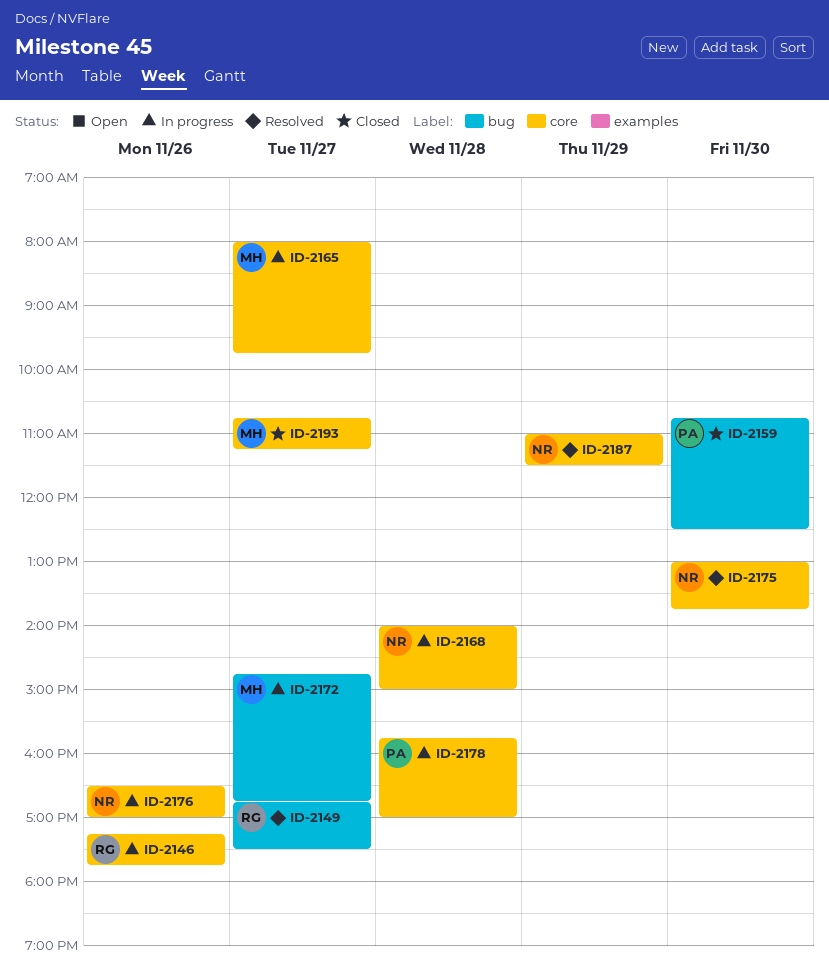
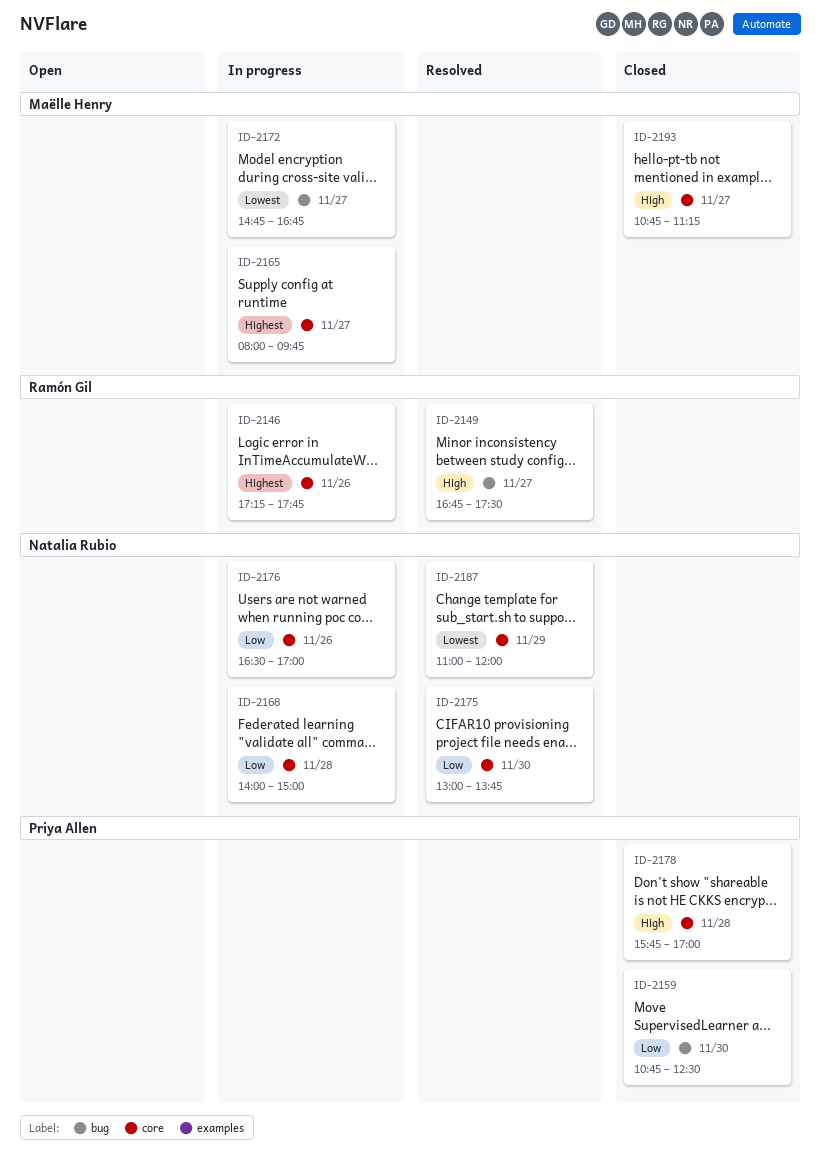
ID-2178, status: In progress -> Closed
ID-2187, ends: 11:30 -> 12:00

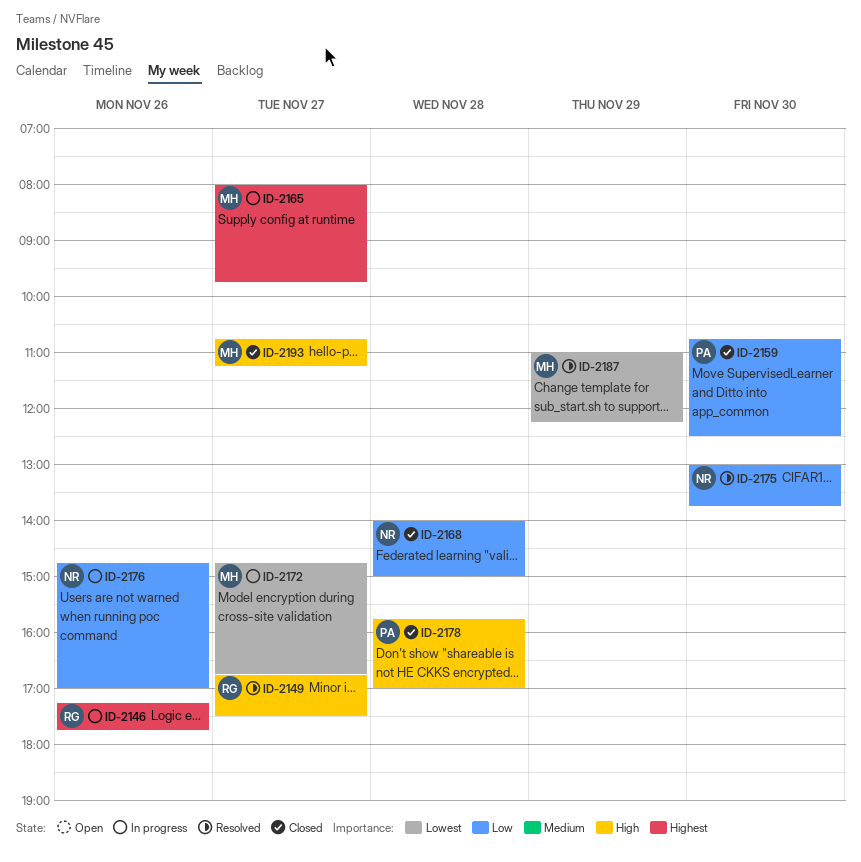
ID-2168, status: In progress -> Closed
ID-2176, begins: 16:30 -> 14:45
ID-2187, owner: Natalia Rubio -> Maëlle Henry
ID-2187, ends: 12:00 -> 12:15

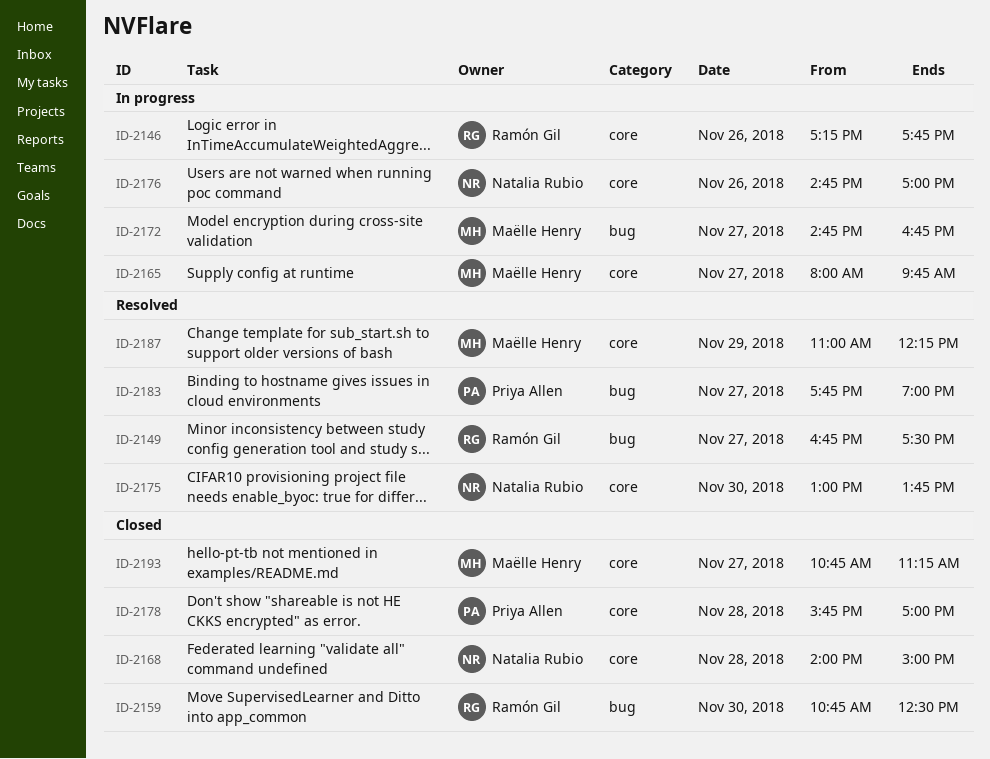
ID-2159, owner: Priya Allen -> Ramón Gil
ID-2183: none -> present

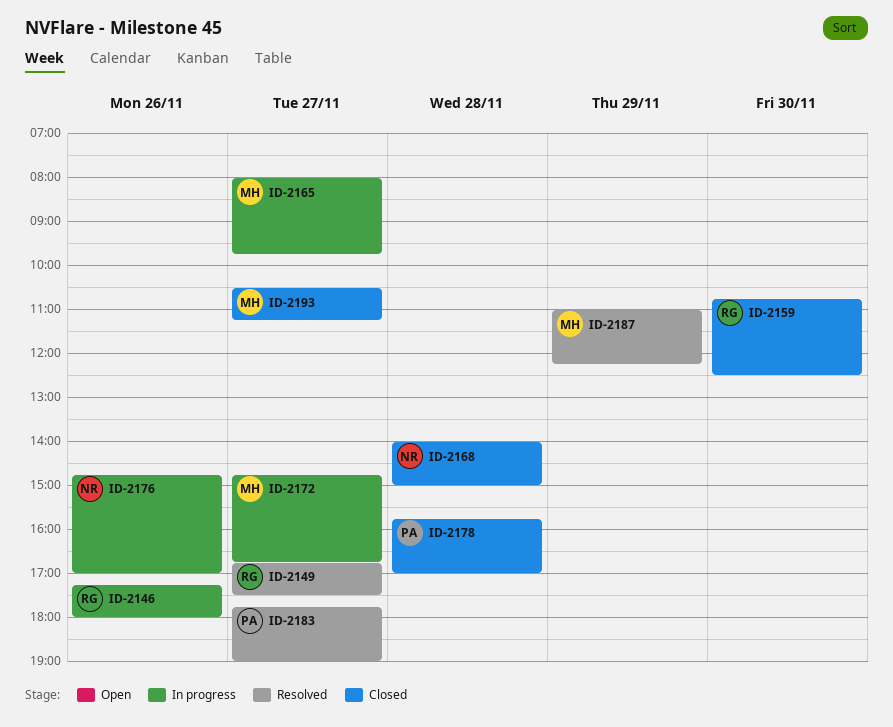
ID-2146, ends: 17:45 -> 18:00
ID-2175: present -> none
ID-2193, begins: 10:45 -> 10:30

